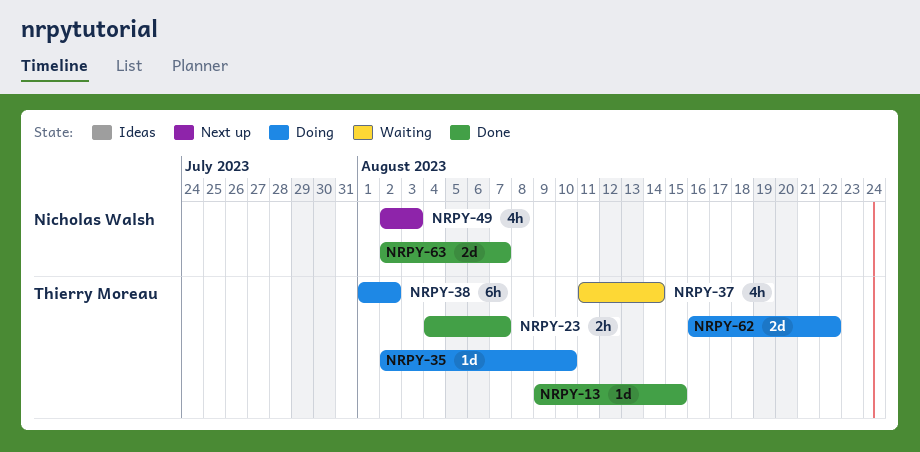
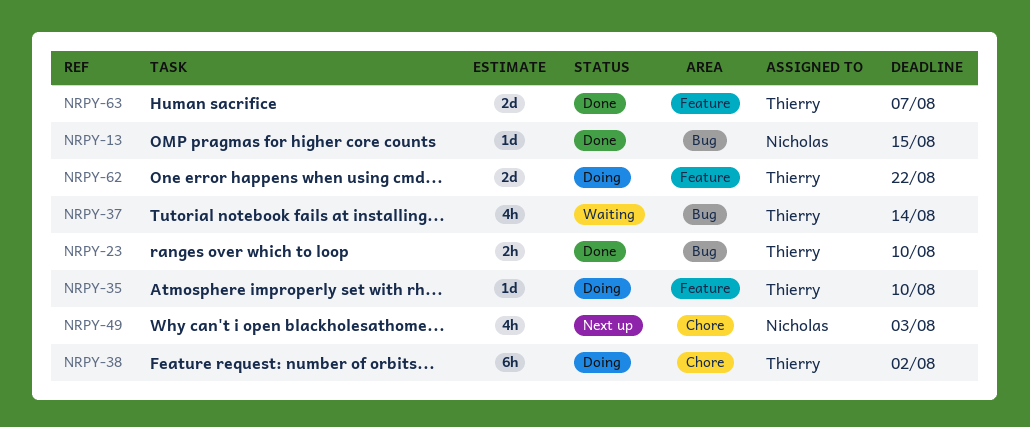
NRPY-13, owner: Thierry Moreau -> Nicholas Walsh
NRPY-23, due: Aug 7 -> Aug 10
NRPY-63, owner: Nicholas Walsh -> Thierry Moreau

